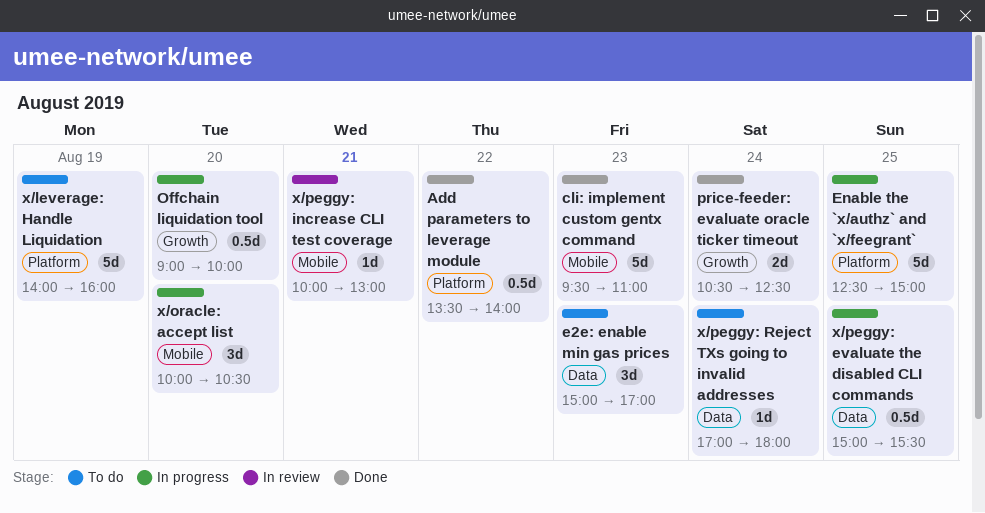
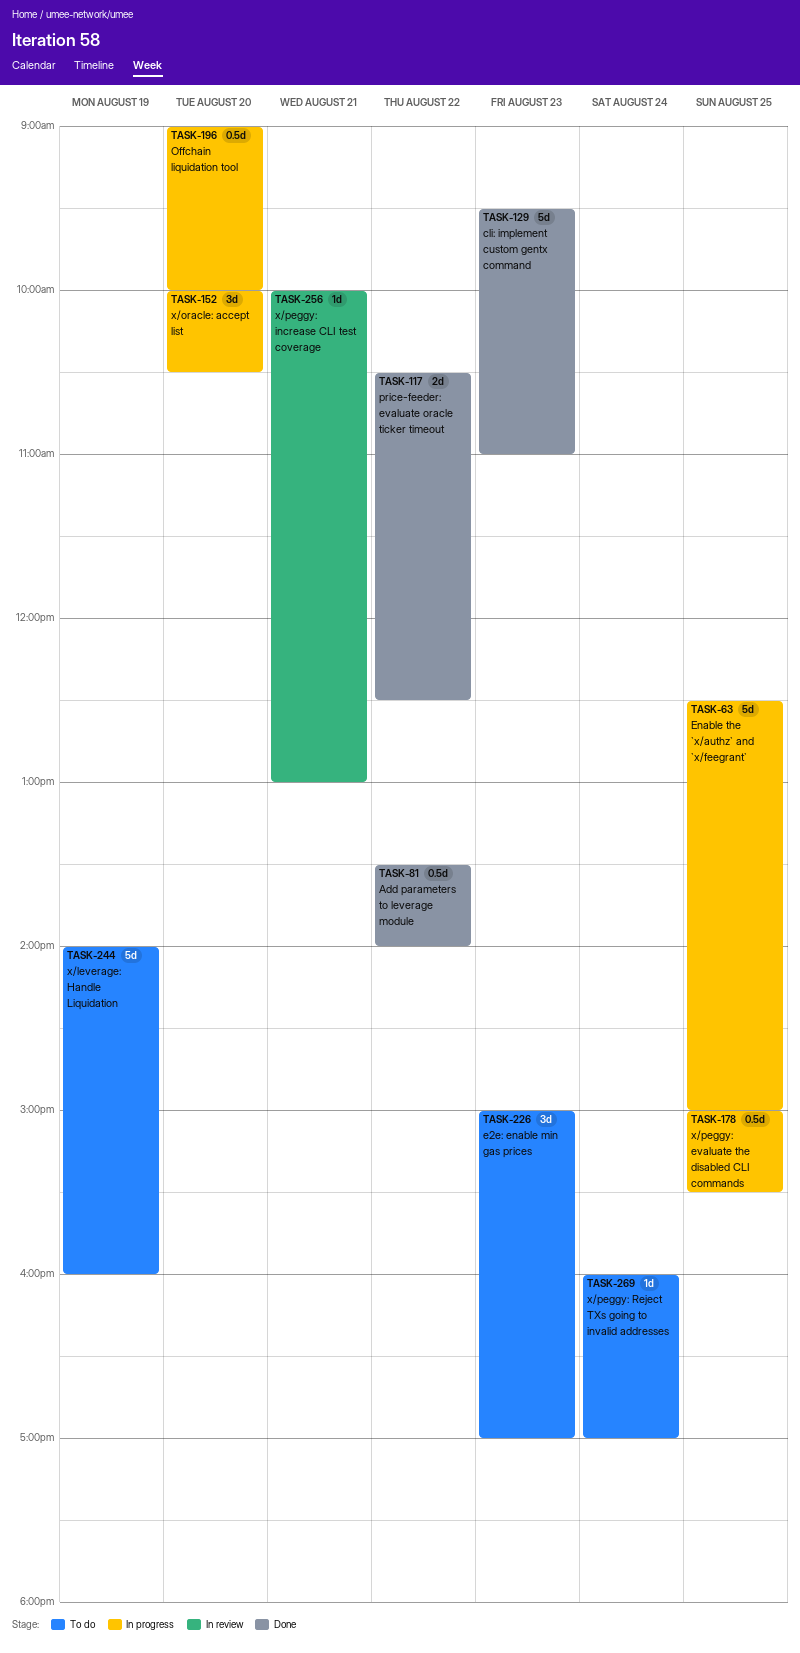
price-feeder: evaluate oracle ticker timeout, day: Aug 24 -> Aug 22
x/peggy: Reject TXs going to invalid addresses, begins: 17:00 -> 16:00
x/peggy: Reject TXs going to invalid addresses, ends: 18:00 -> 17:00

